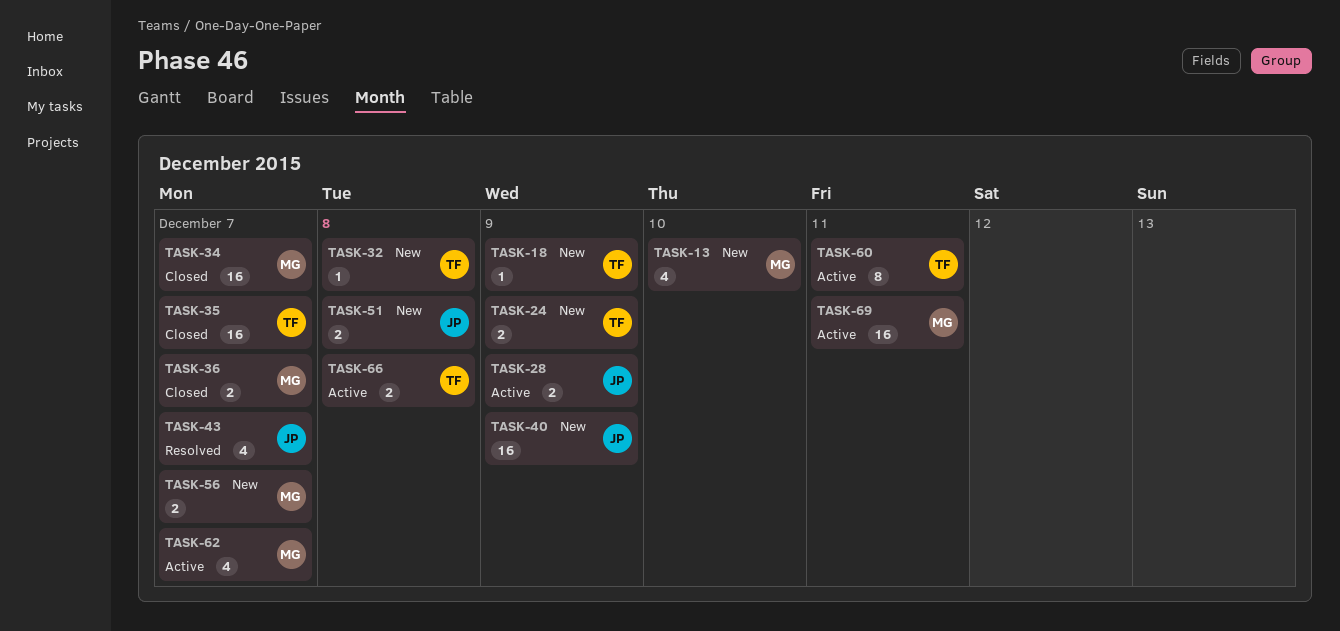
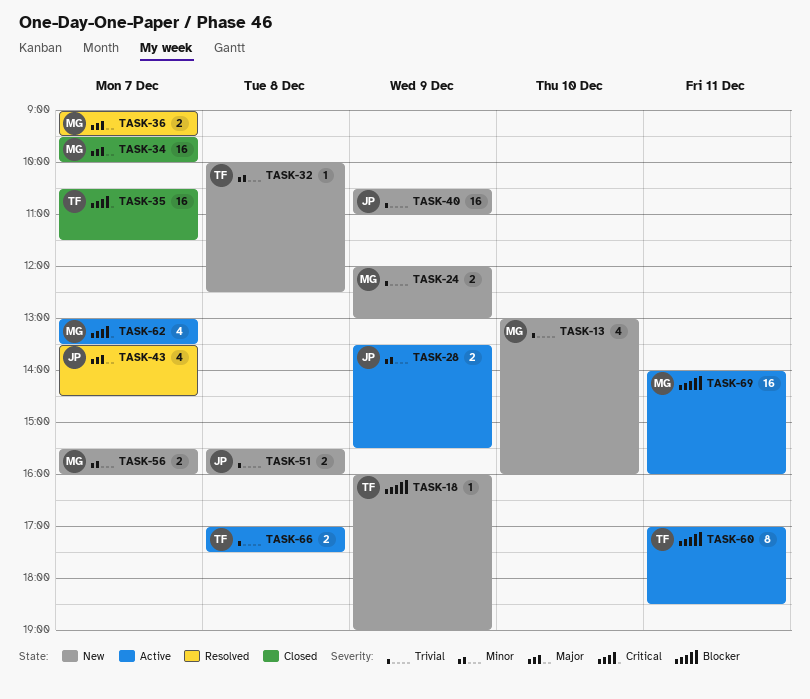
TASK-24, owner: TF -> MG
TASK-36, status: Closed -> Resolved

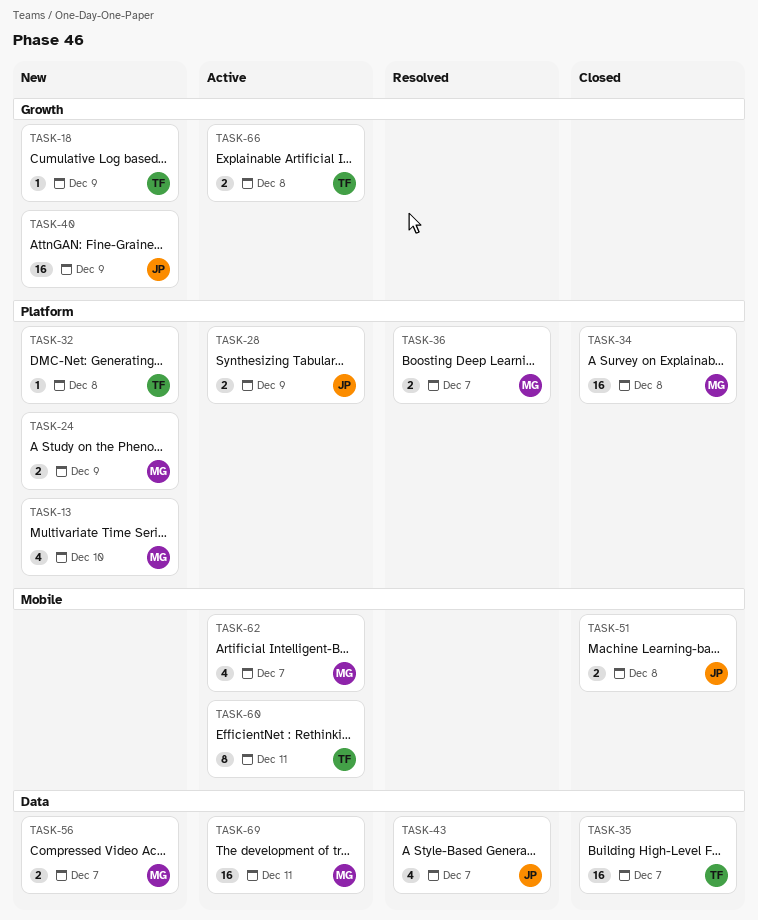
TASK-34, day: Dec 7 -> Dec 8
TASK-51, status: New -> Closed

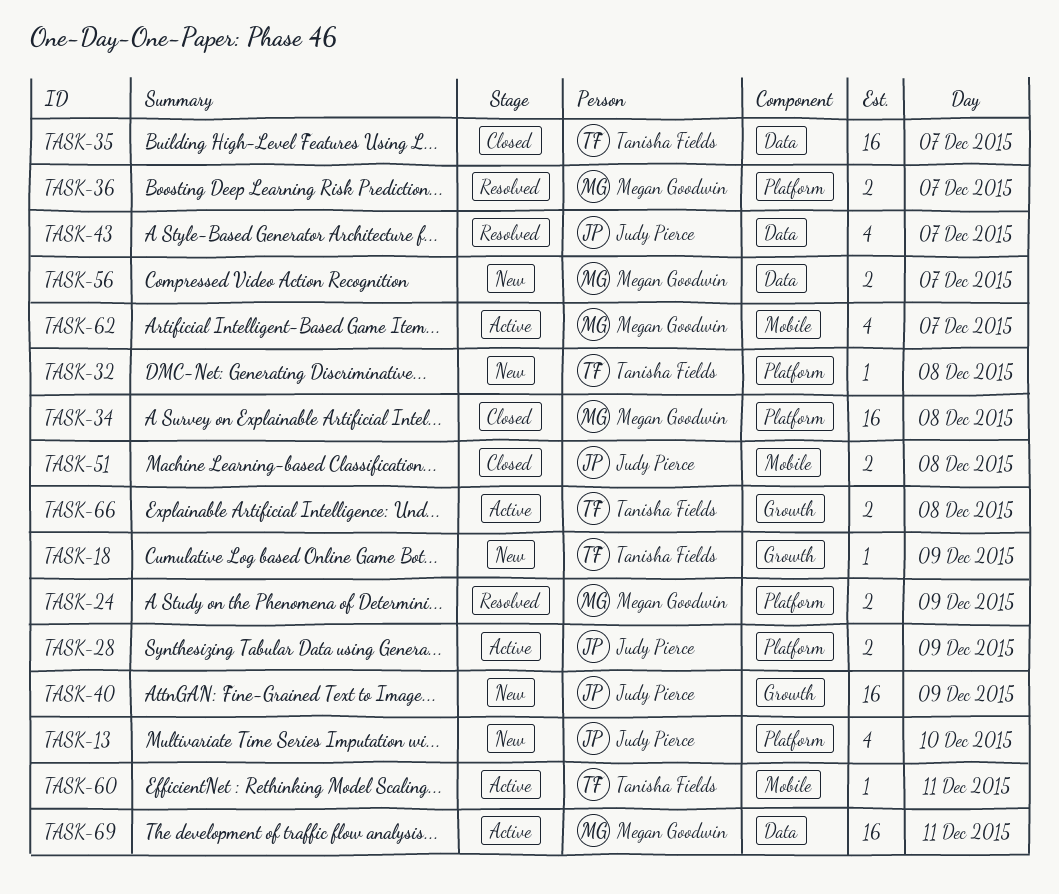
TASK-13, owner: Megan Goodwin -> Judy Pierce
TASK-24, status: New -> Resolved
TASK-60, estimate: 8 -> 1

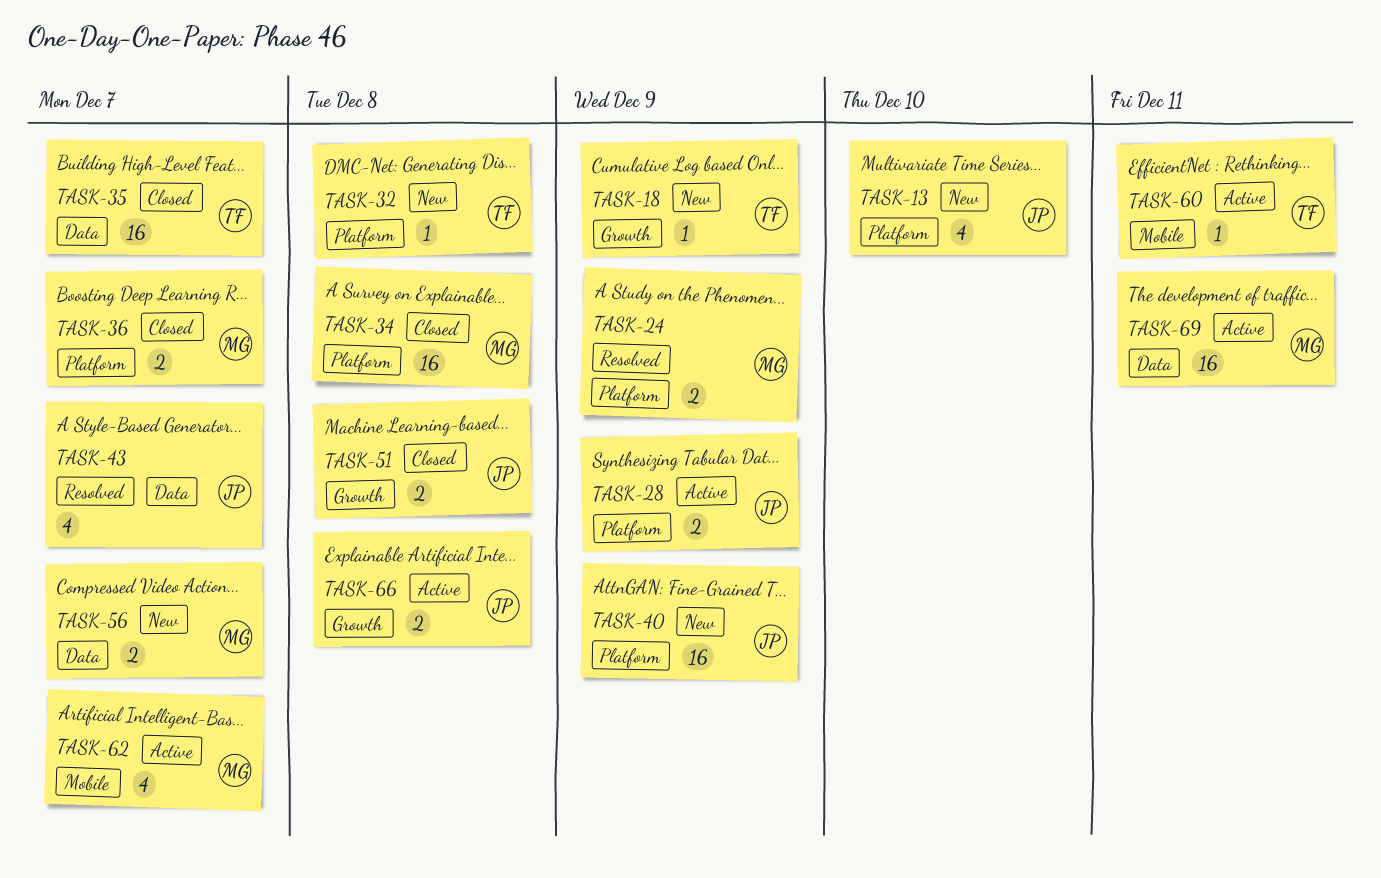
TASK-36, status: Resolved -> Closed
TASK-40, label: Growth -> Platform
TASK-51, label: Mobile -> Growth
TASK-66, owner: Tanisha Fields -> Judy Pierce

